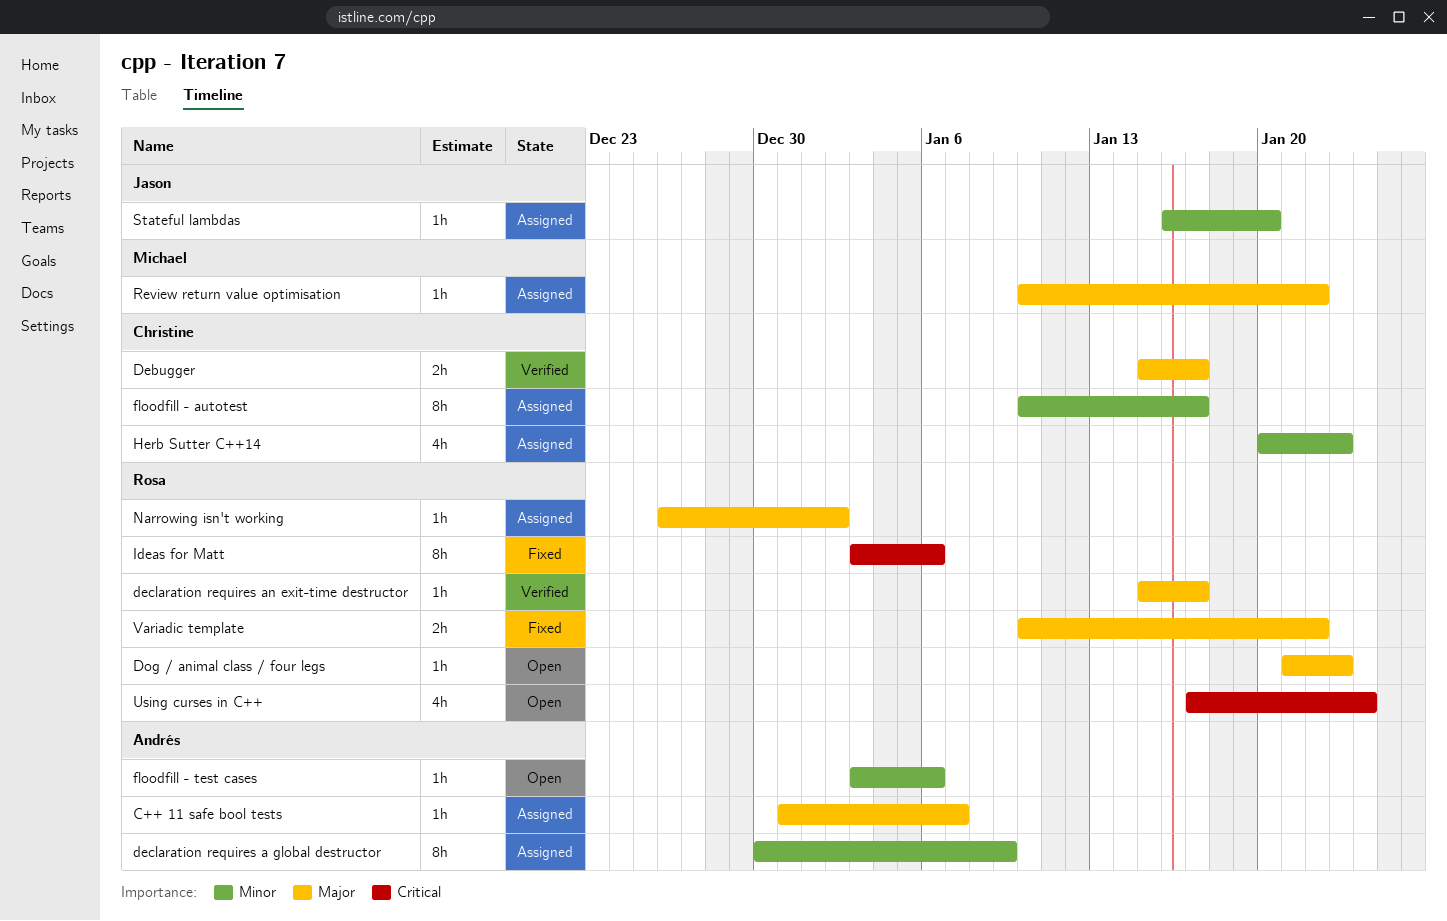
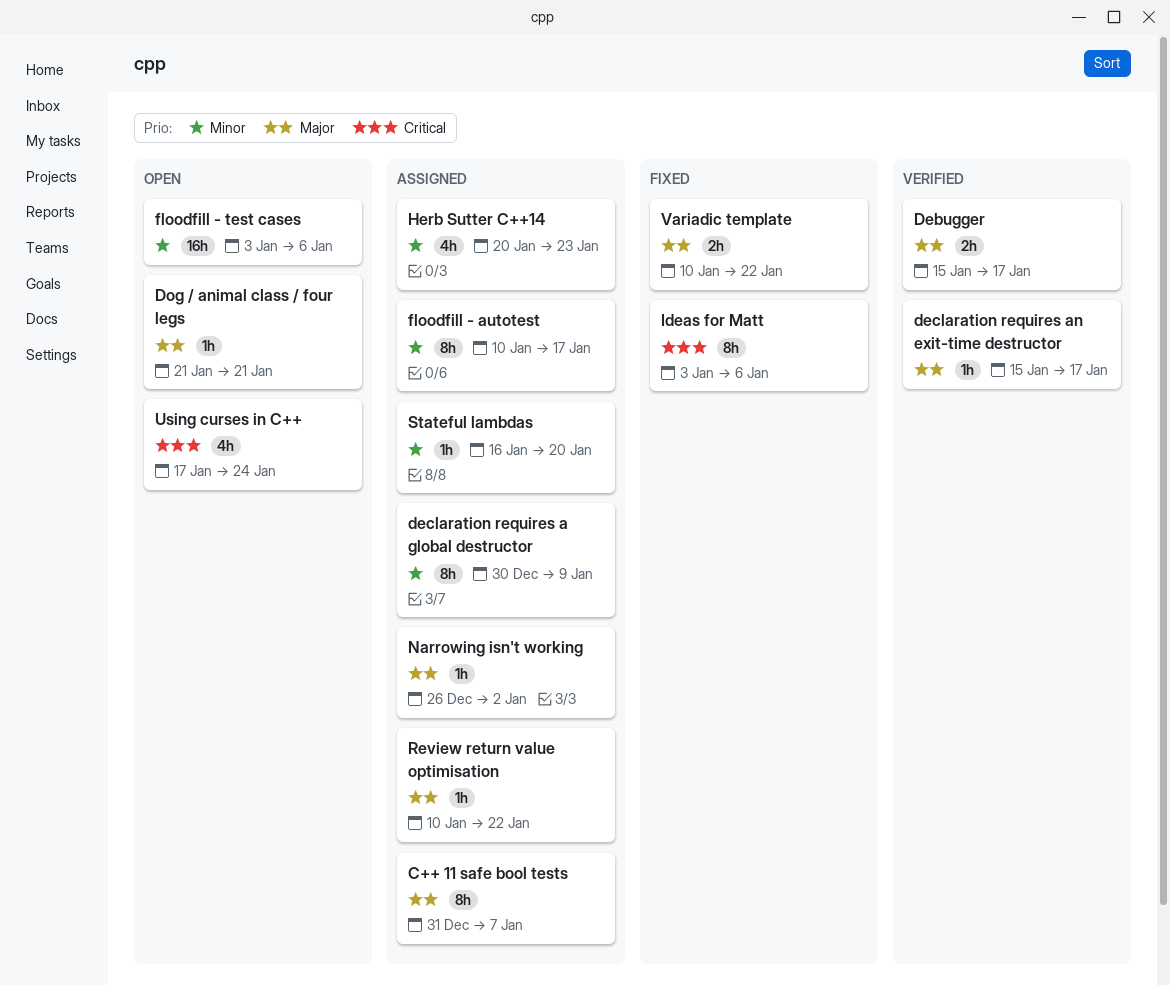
C++ 11 safe bool tests, estimate: 1h -> 8h
Dog / animal class / four legs, due: Jan 23 -> Jan 21
floodfill - test cases, estimate: 1h -> 16h

